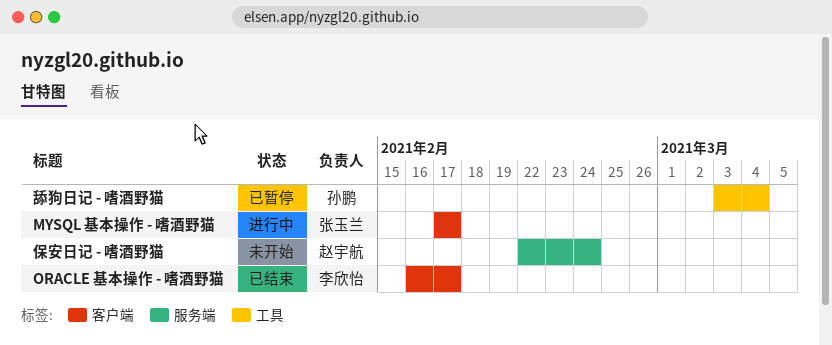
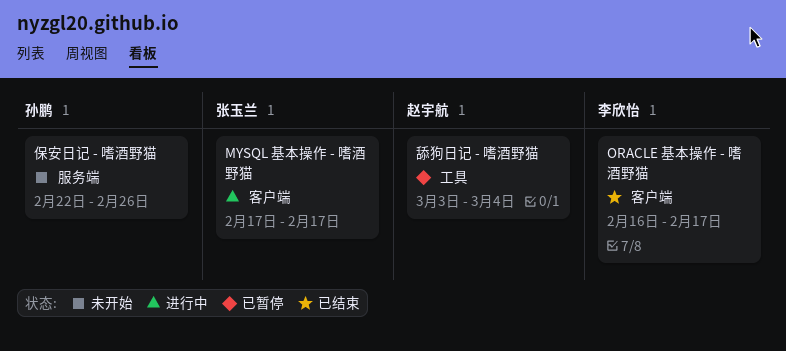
保安日记 - 嗜酒野猫, owner: 赵宇航 -> 孙鹏
保安日记 - 嗜酒野猫, due: Feb 24 -> Feb 26
舔狗日记 - 嗜酒野猫, owner: 孙鹏 -> 赵宇航

